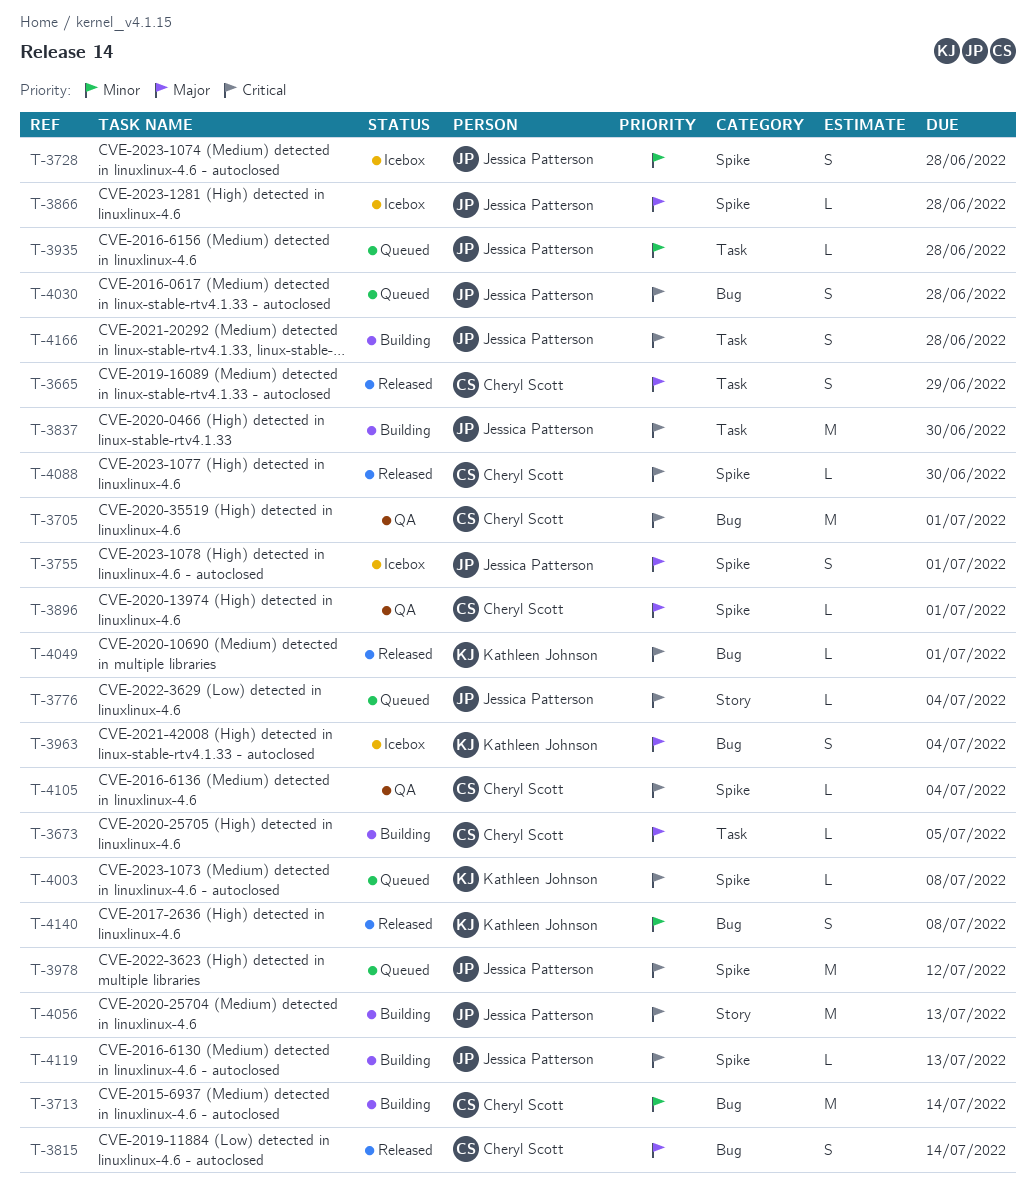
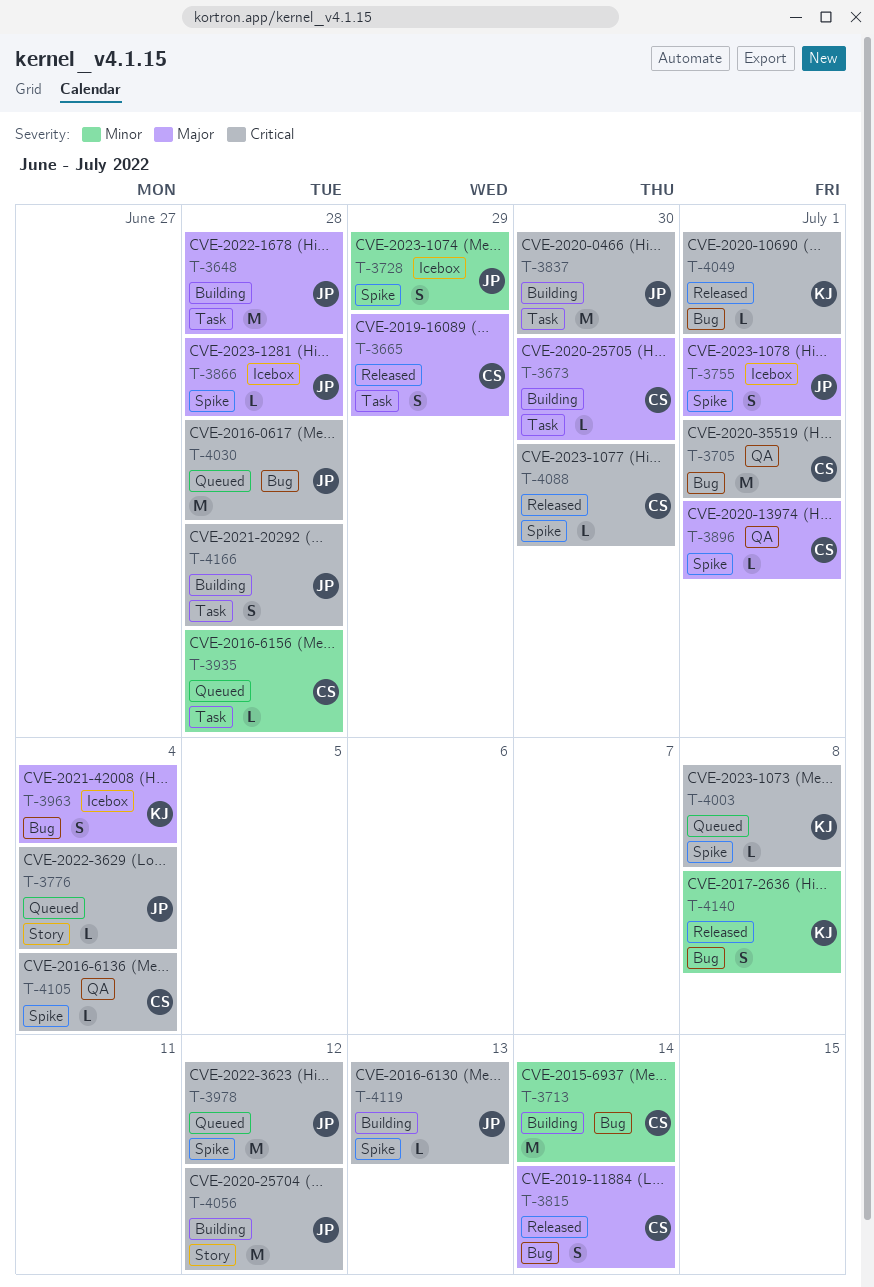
T-3648: none -> present
T-3673, due: Jul 5 -> Jun 30
T-3728, due: Jun 28 -> Jun 29
T-3935, owner: Jessica Patterson -> Cheryl Scott
T-4030, estimate: S -> M
T-4056, due: Jul 13 -> Jul 12

